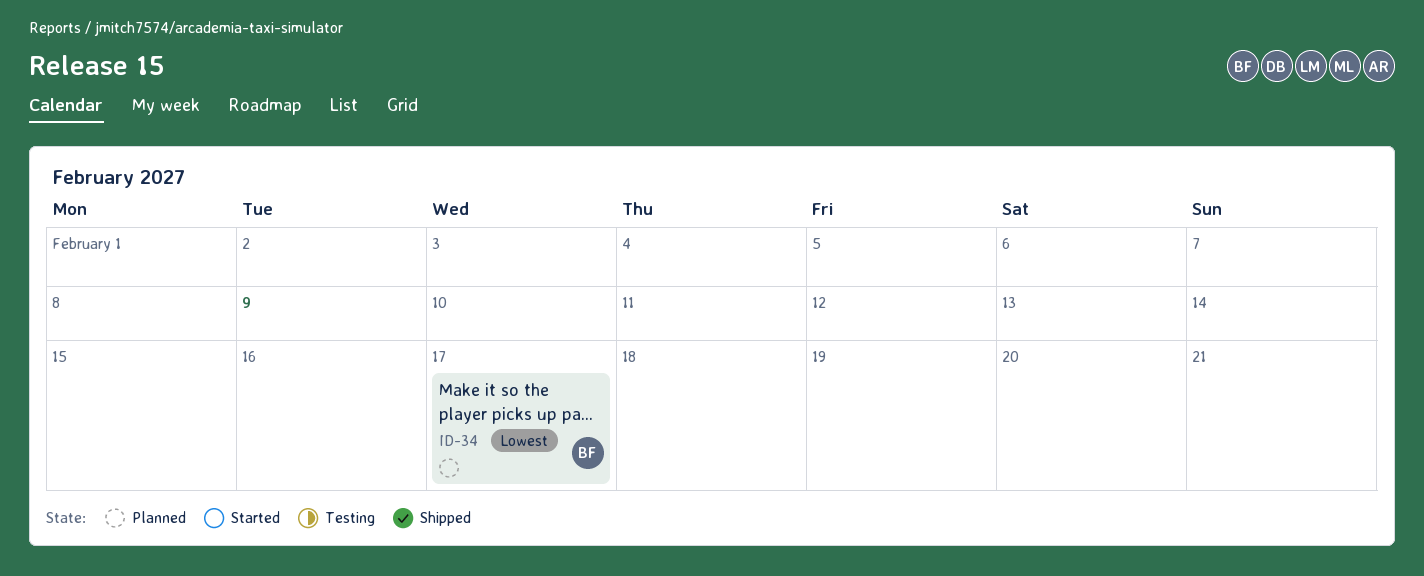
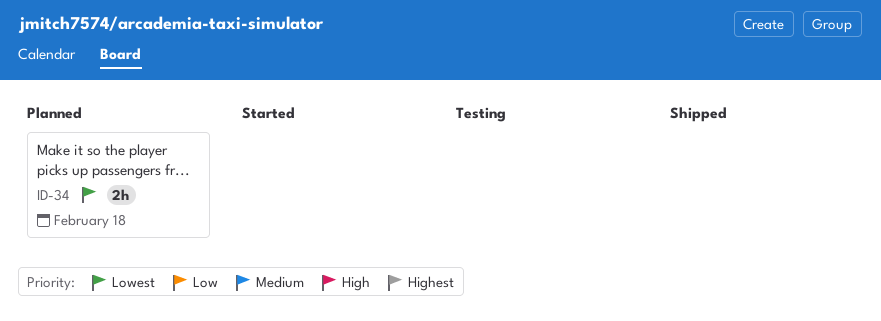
ID-34, due: Feb 17 -> Feb 18

